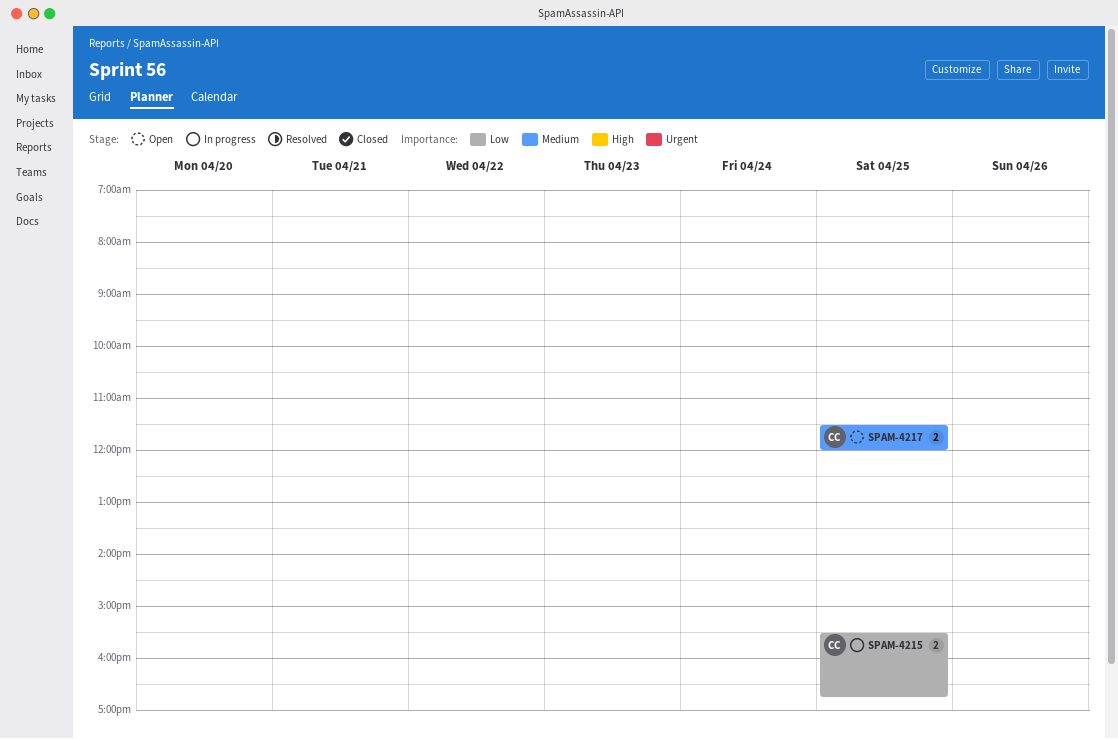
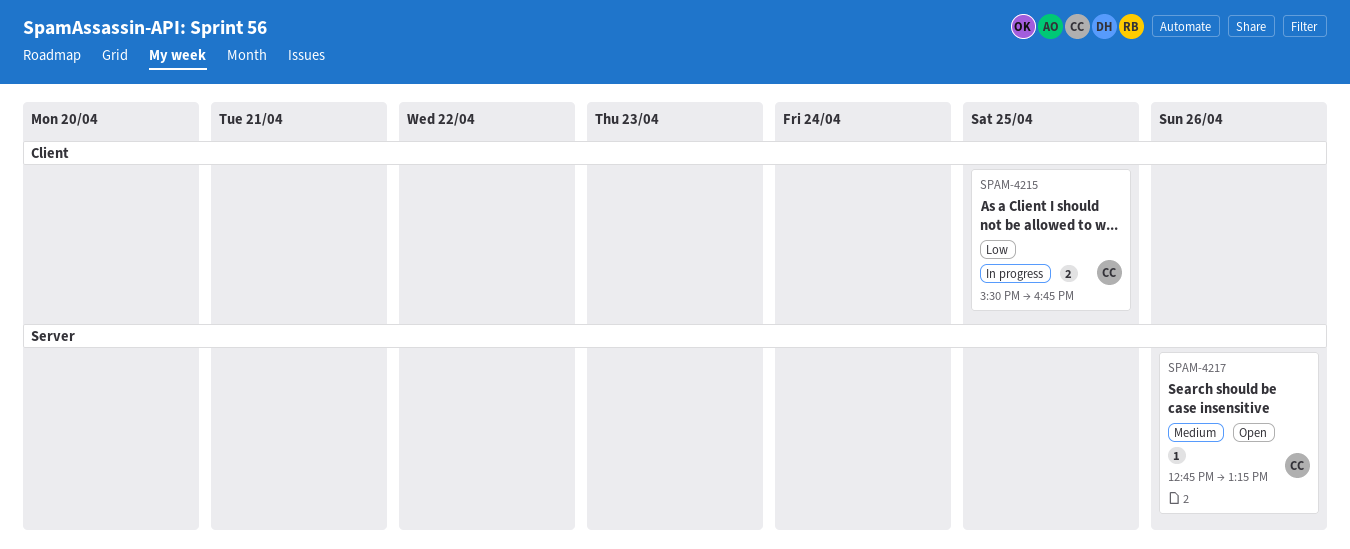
SPAM-4217, estimate: 2 -> 1
SPAM-4217, day: Apr 25 -> Apr 26
SPAM-4217, begins: 11:30 -> 12:45
SPAM-4217, ends: 12:00 -> 13:15

